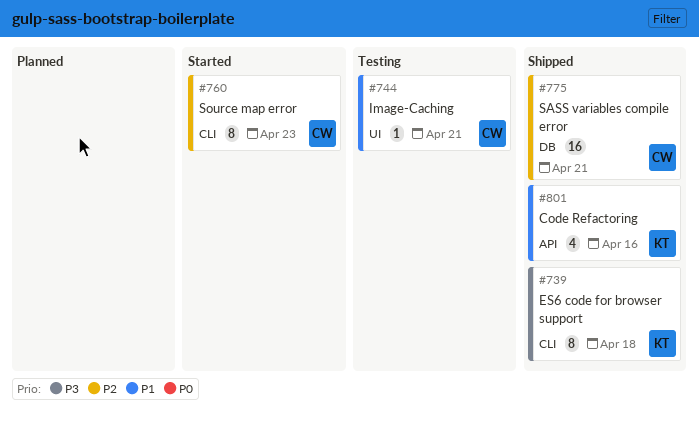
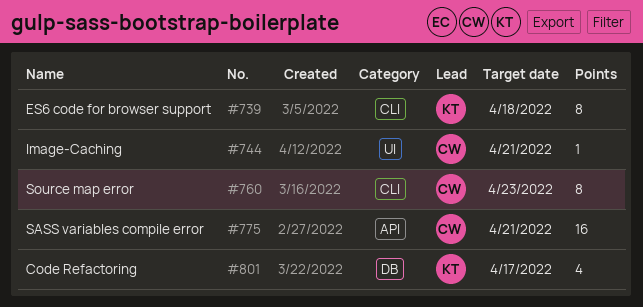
#775, label: DB -> API
#801, label: API -> DB
#801, due: Apr 16 -> Apr 17

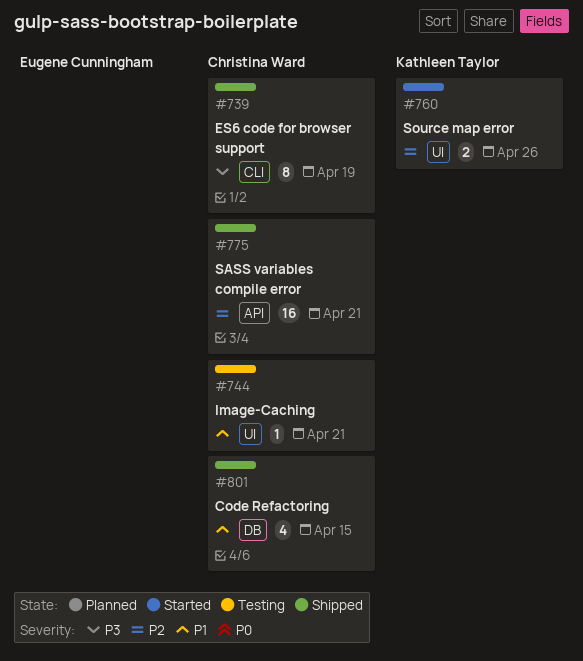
#739, owner: Kathleen Taylor -> Christina Ward
#739, due: Apr 18 -> Apr 19
#760, owner: Christina Ward -> Kathleen Taylor
#760, label: CLI -> UI
#760, estimate: 8 -> 2
#760, due: Apr 23 -> Apr 26
#801, owner: Kathleen Taylor -> Christina Ward
#801, due: Apr 17 -> Apr 15

